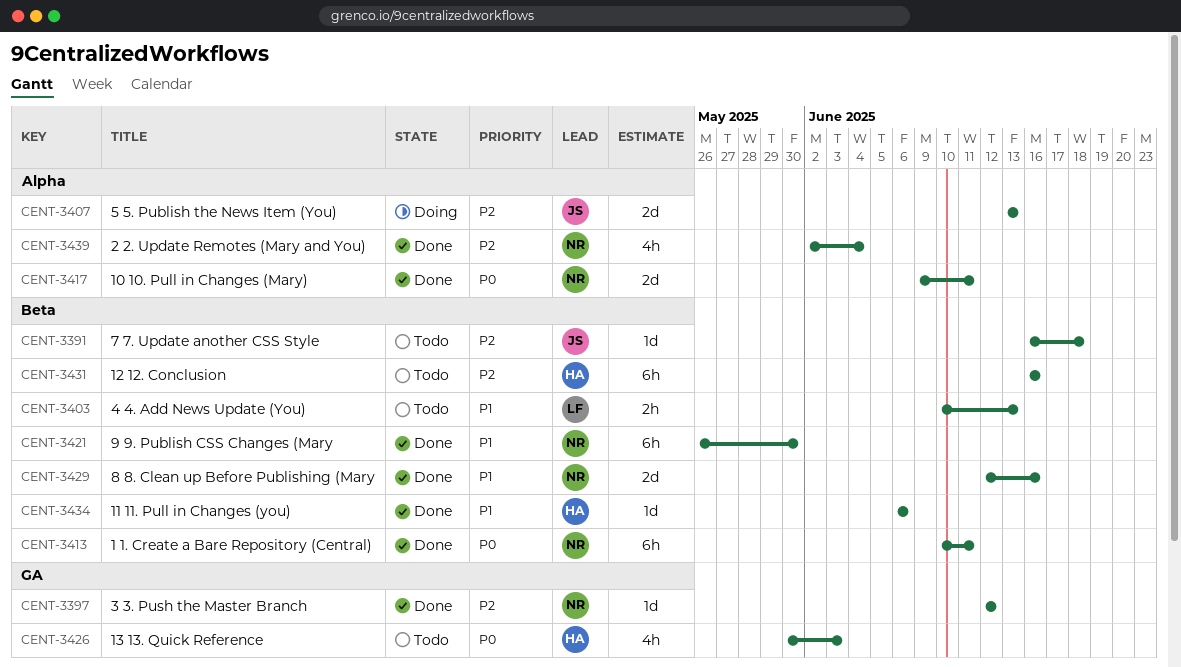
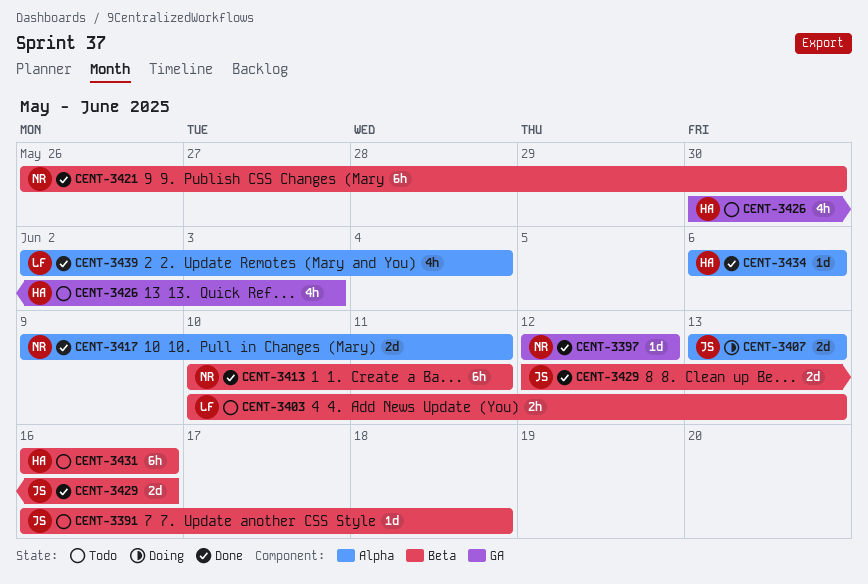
CENT-3429, owner: NR -> JS
CENT-3434, label: Beta -> Alpha
CENT-3439, owner: NR -> LF

